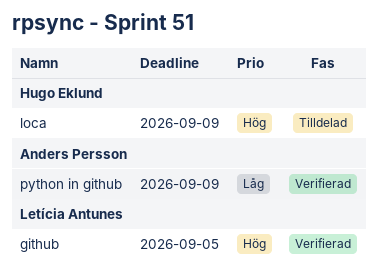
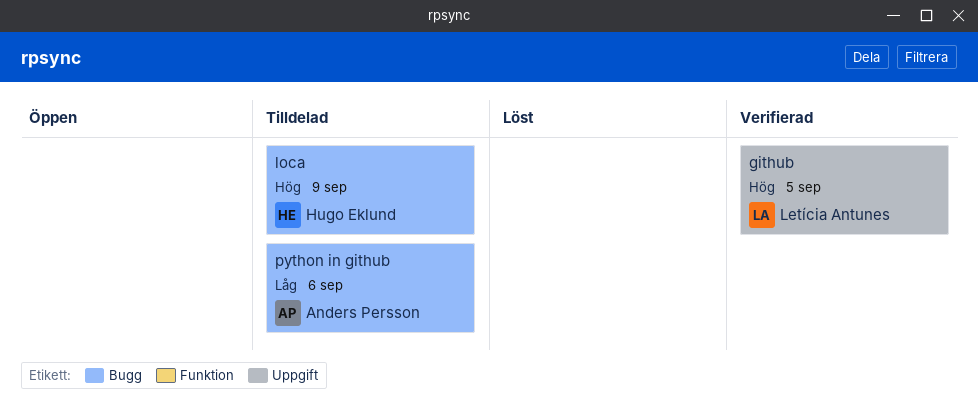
python in github, status: Verifierad -> Tilldelad
python in github, due: Sep 9 -> Sep 6

